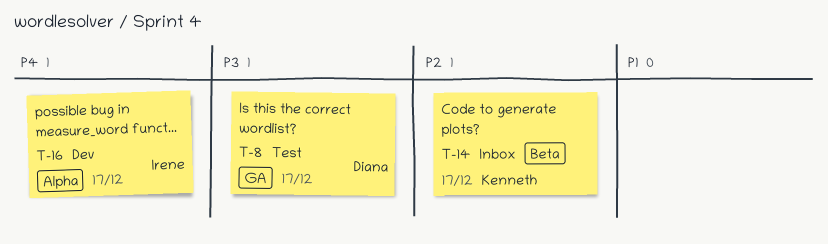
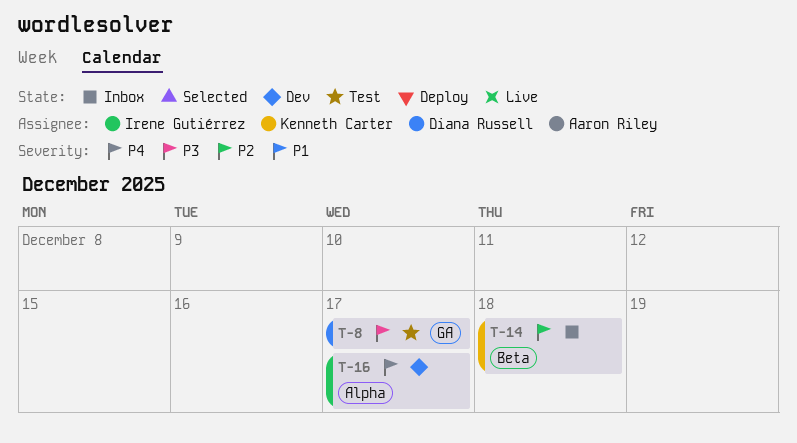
T-14, due: Dec 17 -> Dec 18

